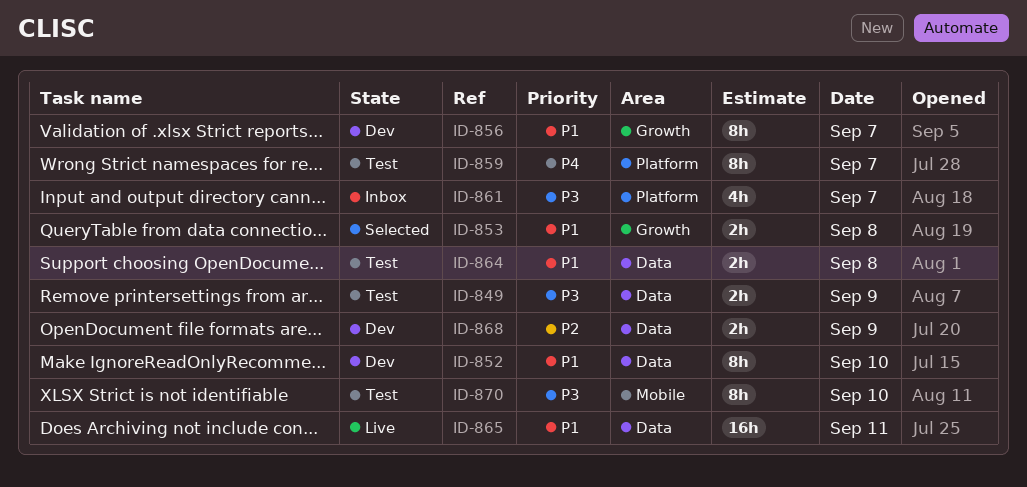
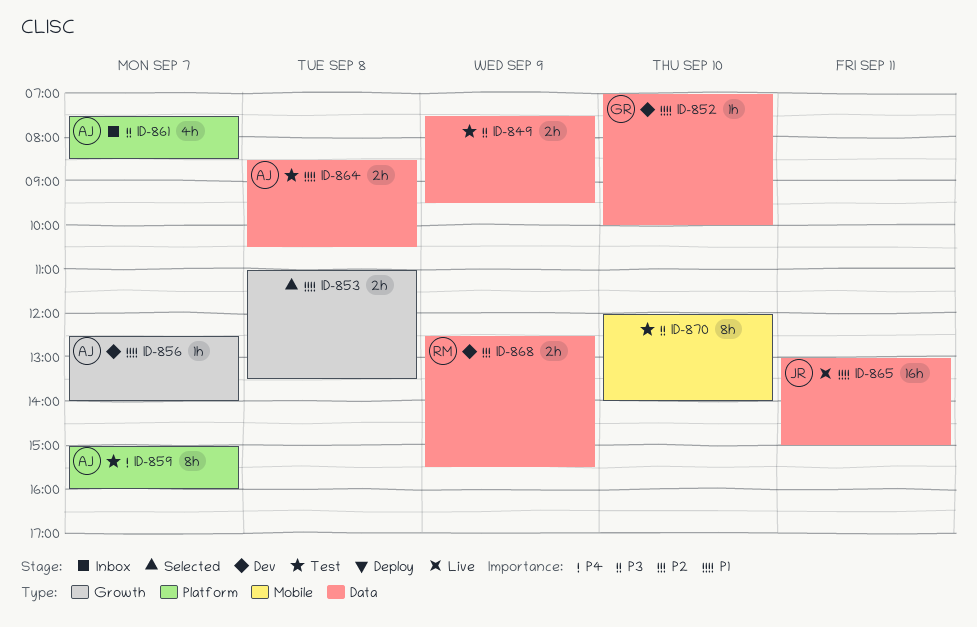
ID-852, estimate: 8h -> 1h
ID-856, estimate: 8h -> 1h

